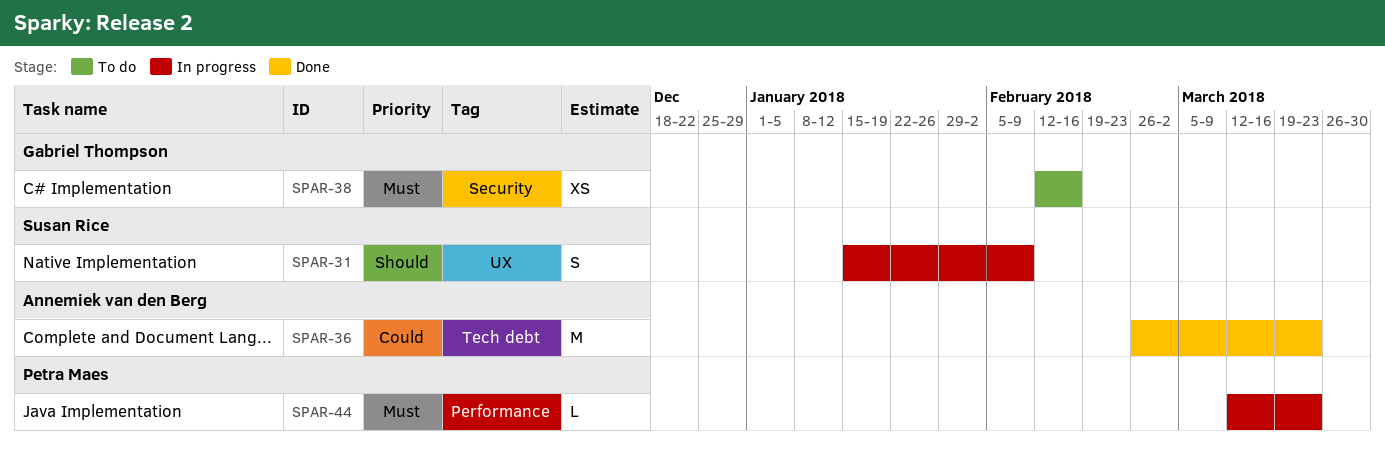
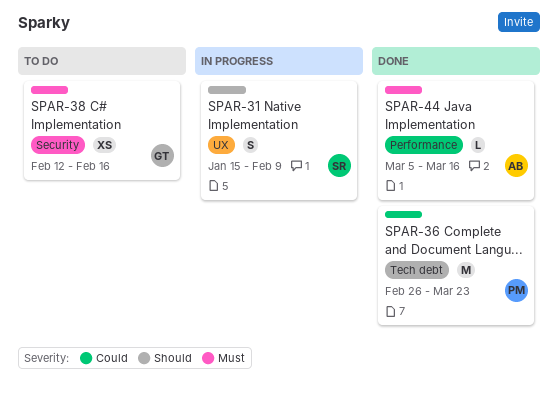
SPAR-36, owner: Annemiek van den Berg -> Petra Maes
SPAR-44, status: In progress -> Done
SPAR-44, owner: Petra Maes -> Annemiek van den Berg
SPAR-44, start: Mar 12 -> Mar 5
SPAR-44, due: Mar 23 -> Mar 16

